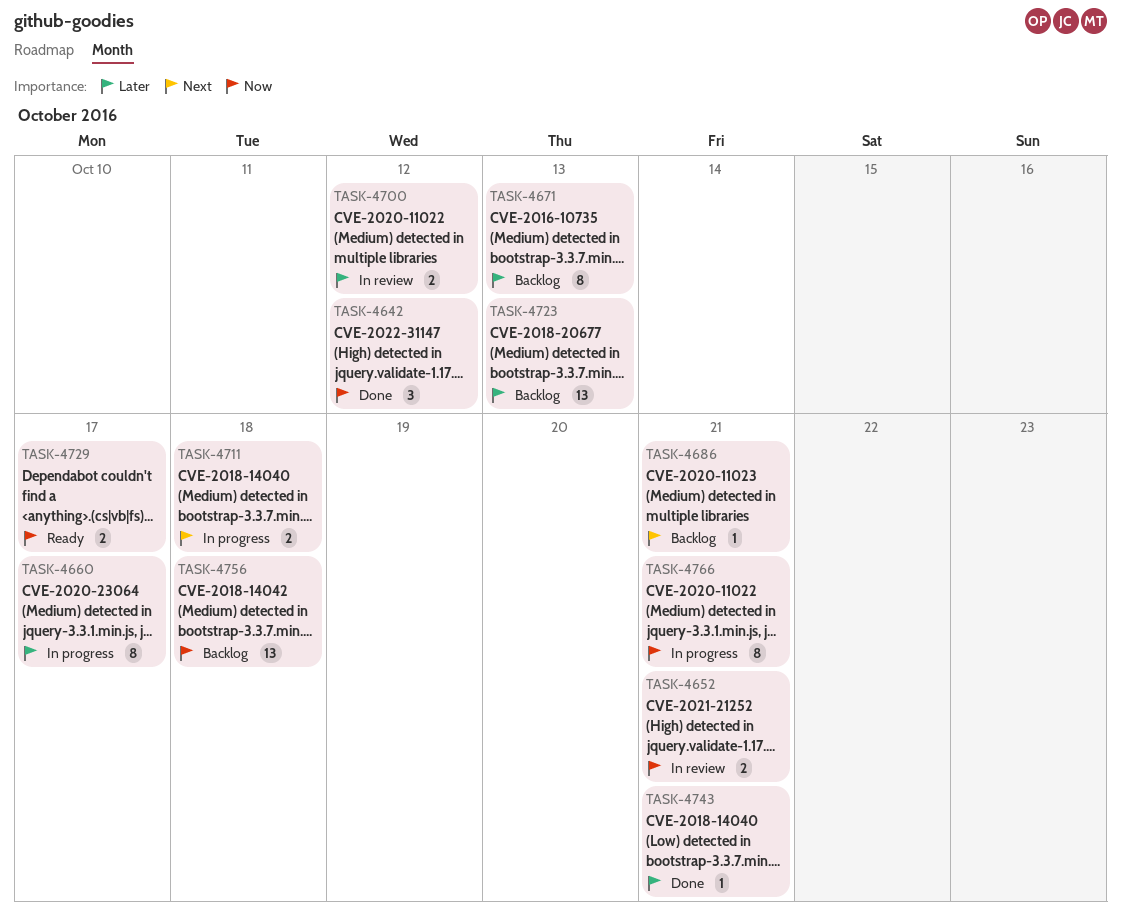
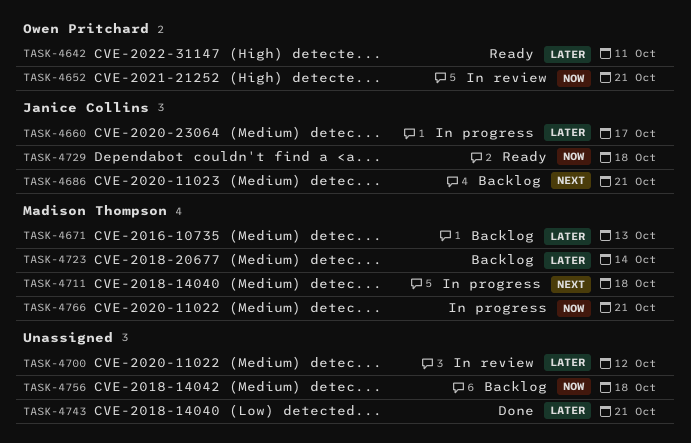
TASK-4642, status: Done -> Ready
TASK-4642, priority: Now -> Later
TASK-4642, due: Oct 12 -> Oct 11
TASK-4723, due: Oct 13 -> Oct 14
TASK-4729, due: Oct 17 -> Oct 18

